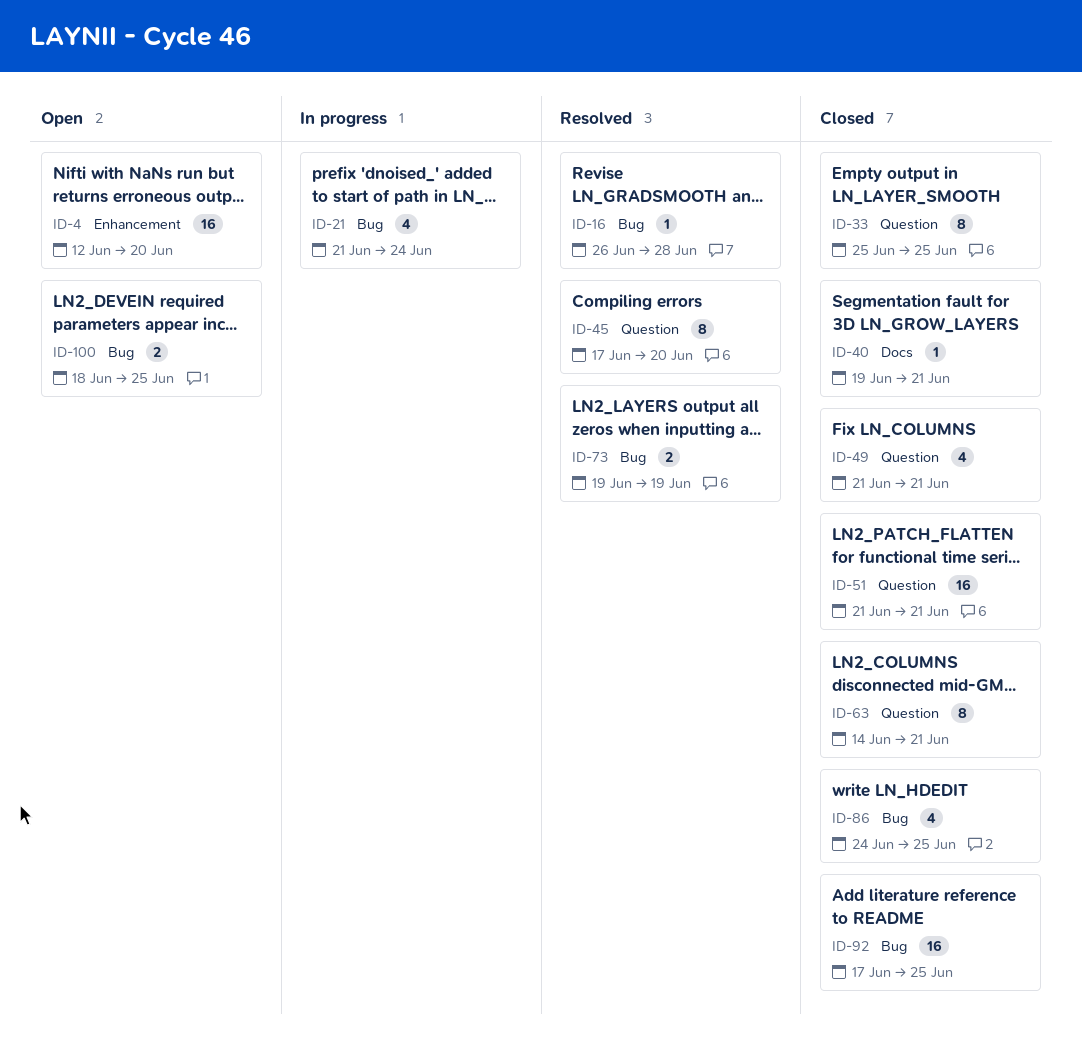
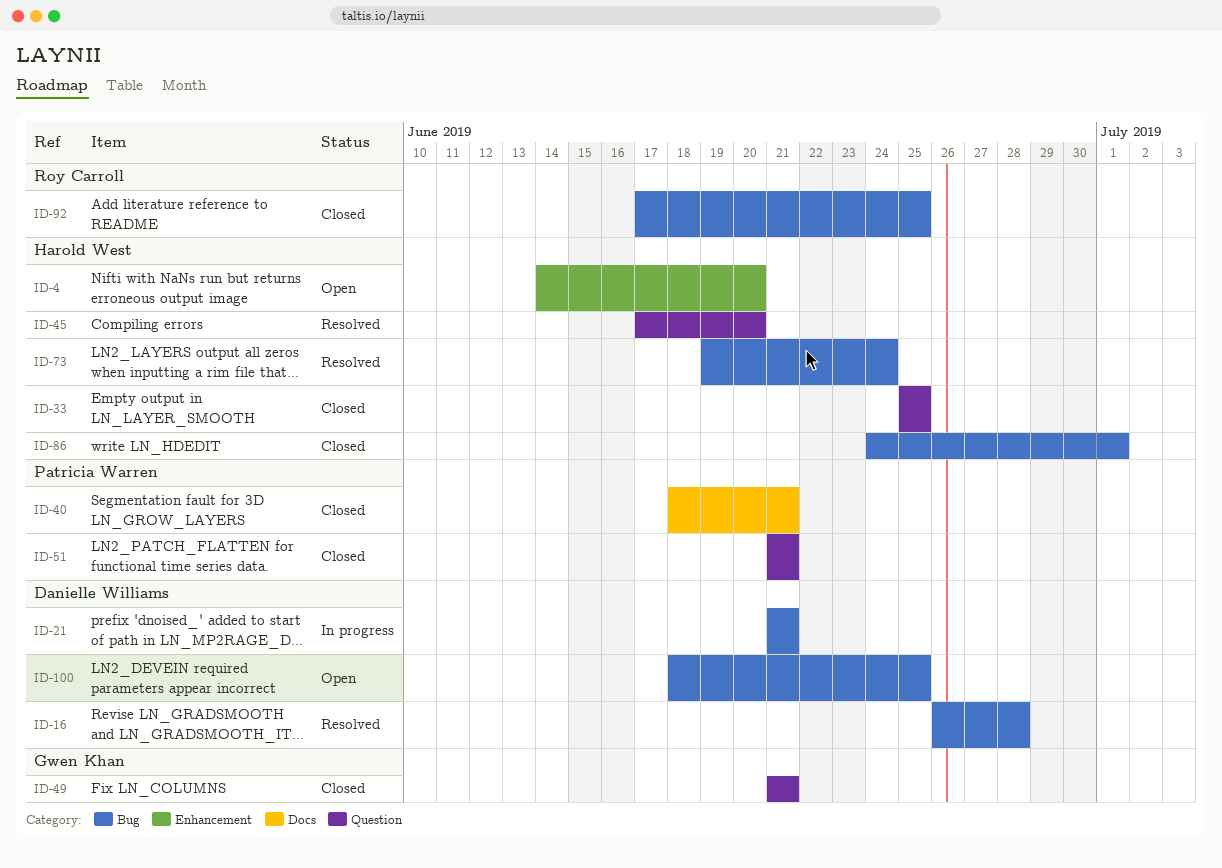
ID-4, start: Jun 12 -> Jun 14
ID-21, due: Jun 24 -> Jun 21
ID-40, start: Jun 19 -> Jun 18
ID-63: present -> none
ID-73, due: Jun 19 -> Jun 24
ID-86, due: Jun 25 -> Jul 1

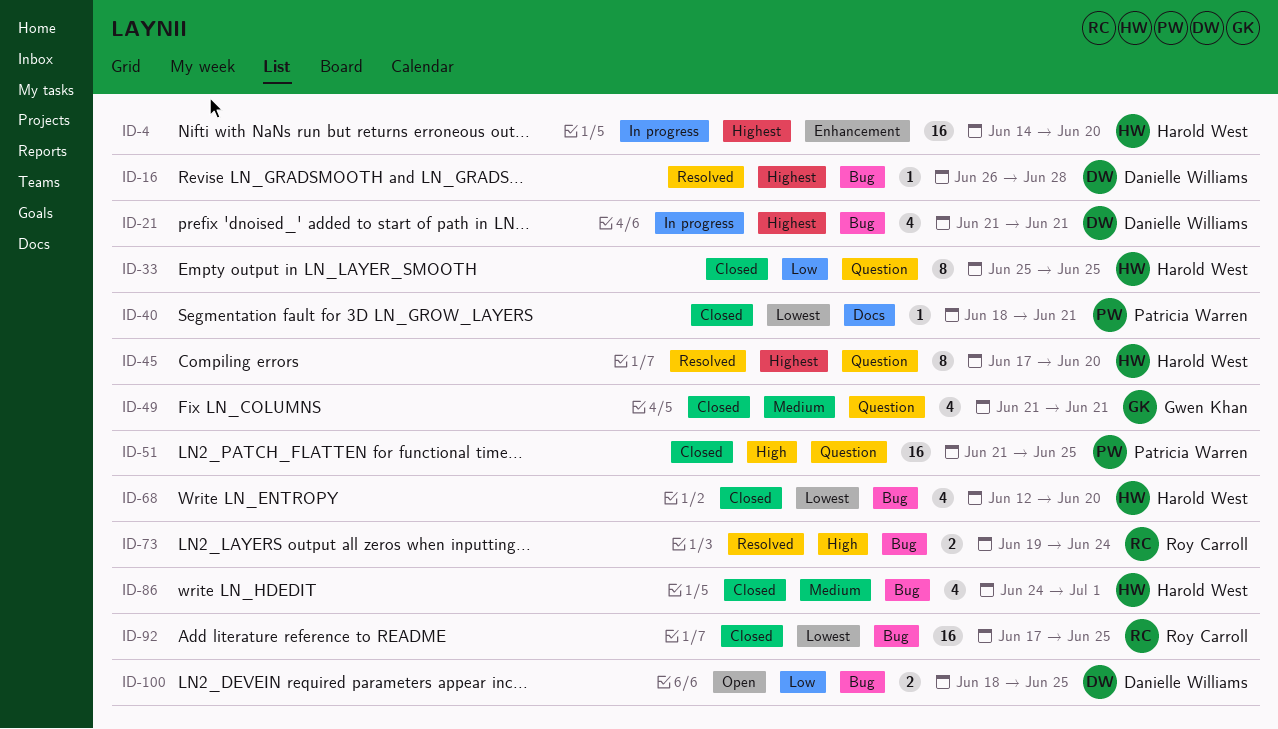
ID-4, status: Open -> In progress
ID-51, due: Jun 21 -> Jun 25
ID-68: none -> present
ID-73, owner: Harold West -> Roy Carroll

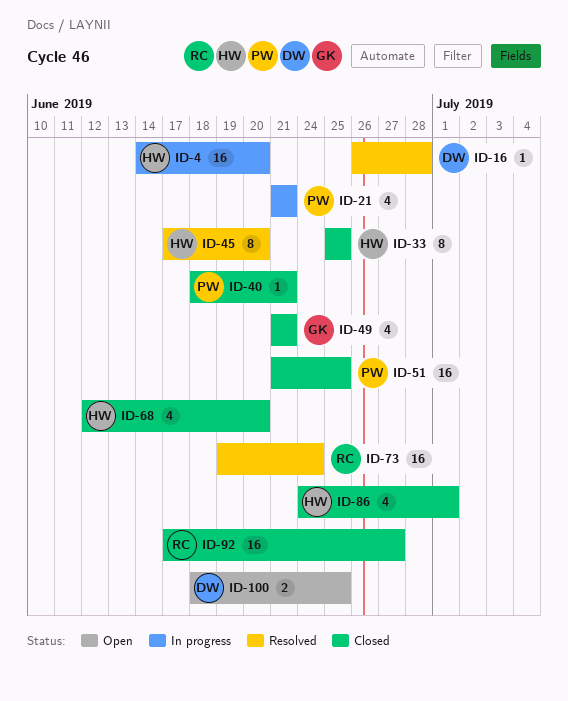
ID-21, owner: Danielle Williams -> Patricia Warren
ID-73, estimate: 2 -> 16
ID-92, due: Jun 25 -> Jun 27

